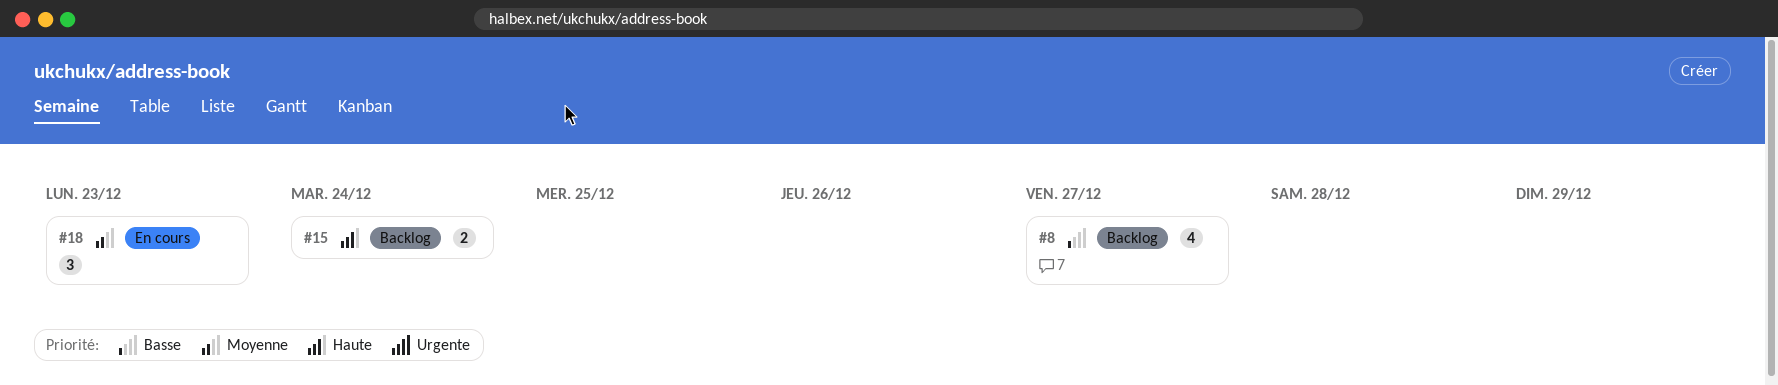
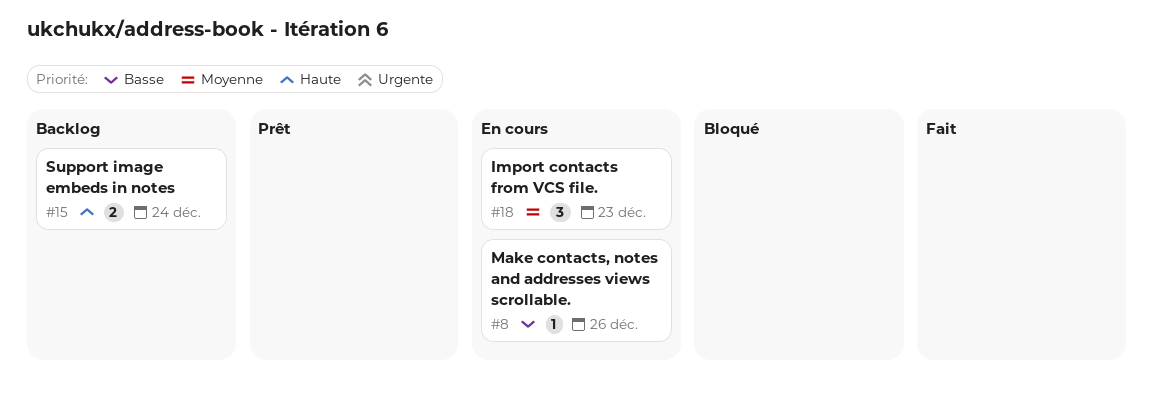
#8, status: Backlog -> En cours
#8, estimate: 4 -> 1
#8, due: Dec 27 -> Dec 26

